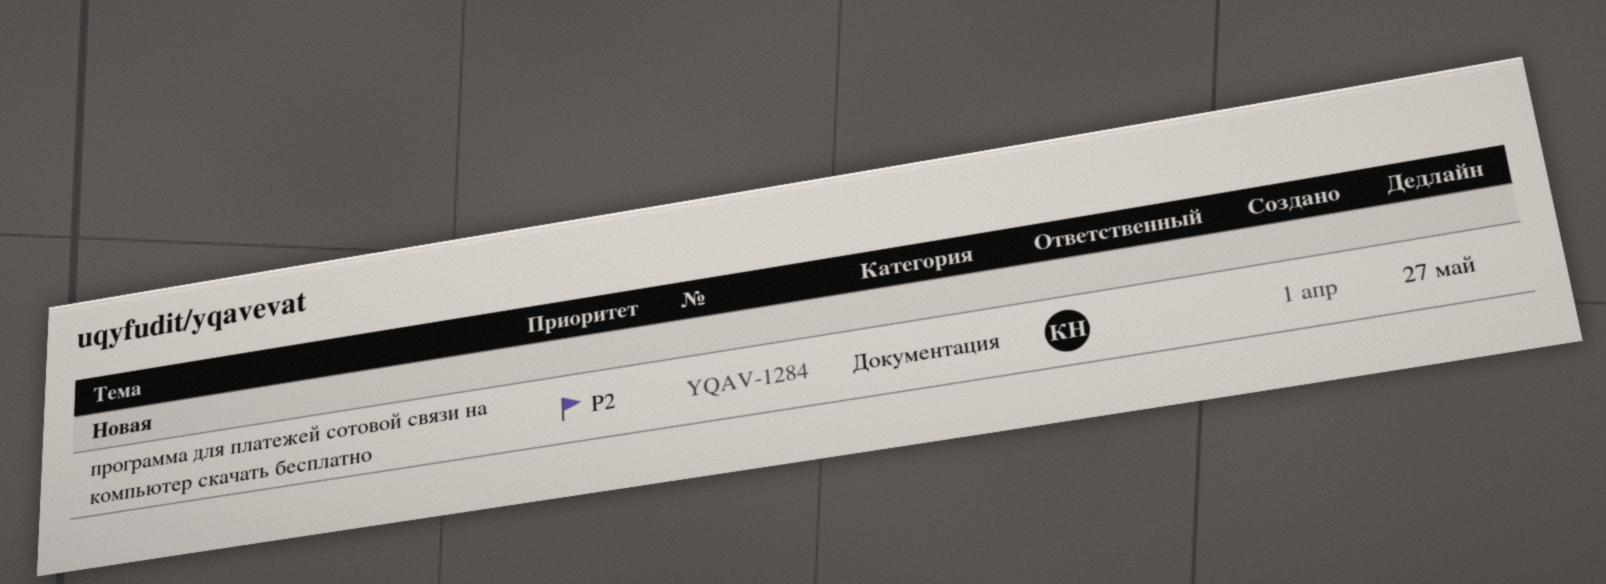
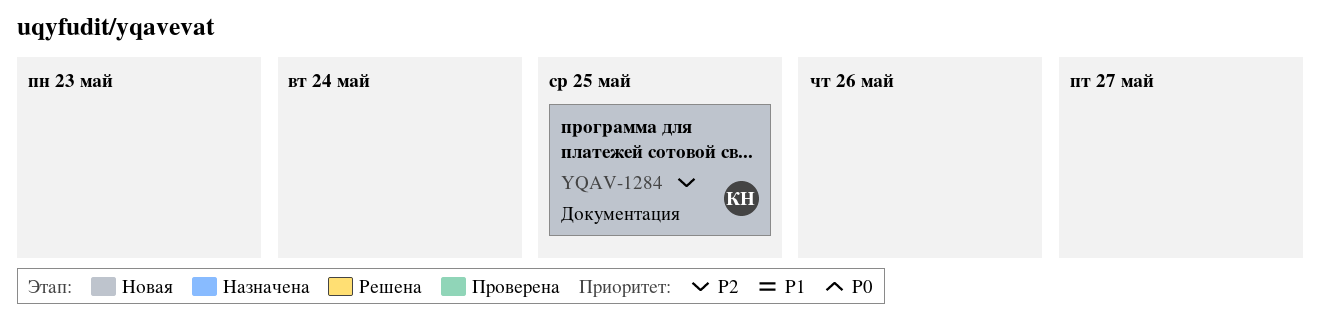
YQAV-1284, due: May 27 -> May 25

